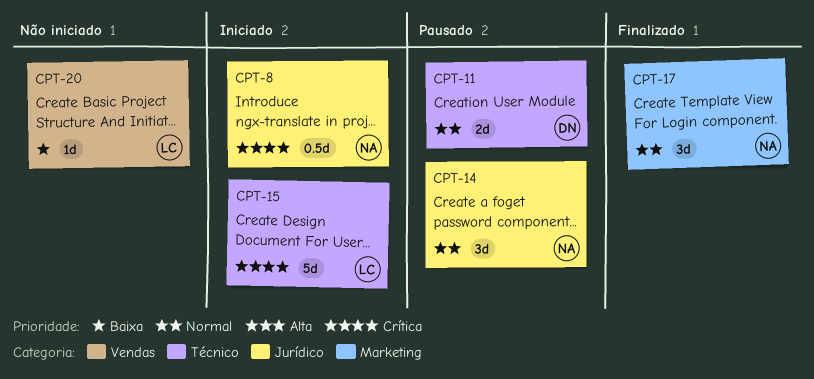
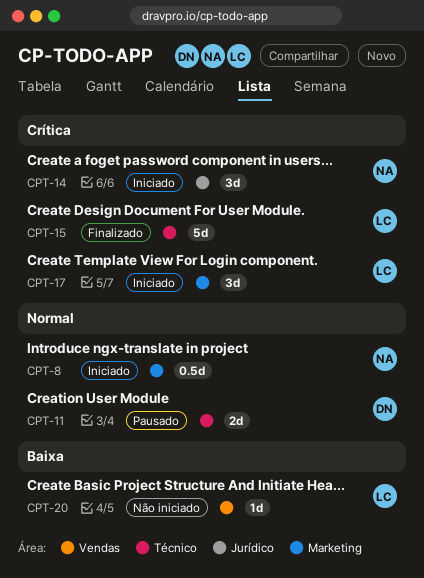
CPT-8, priority: Crítica -> Normal
CPT-8, label: Jurídico -> Marketing
CPT-14, status: Pausado -> Iniciado
CPT-14, priority: Normal -> Crítica
CPT-15, status: Iniciado -> Finalizado
CPT-17, status: Finalizado -> Iniciado
CPT-17, owner: NA -> LC
CPT-17, priority: Normal -> Crítica

